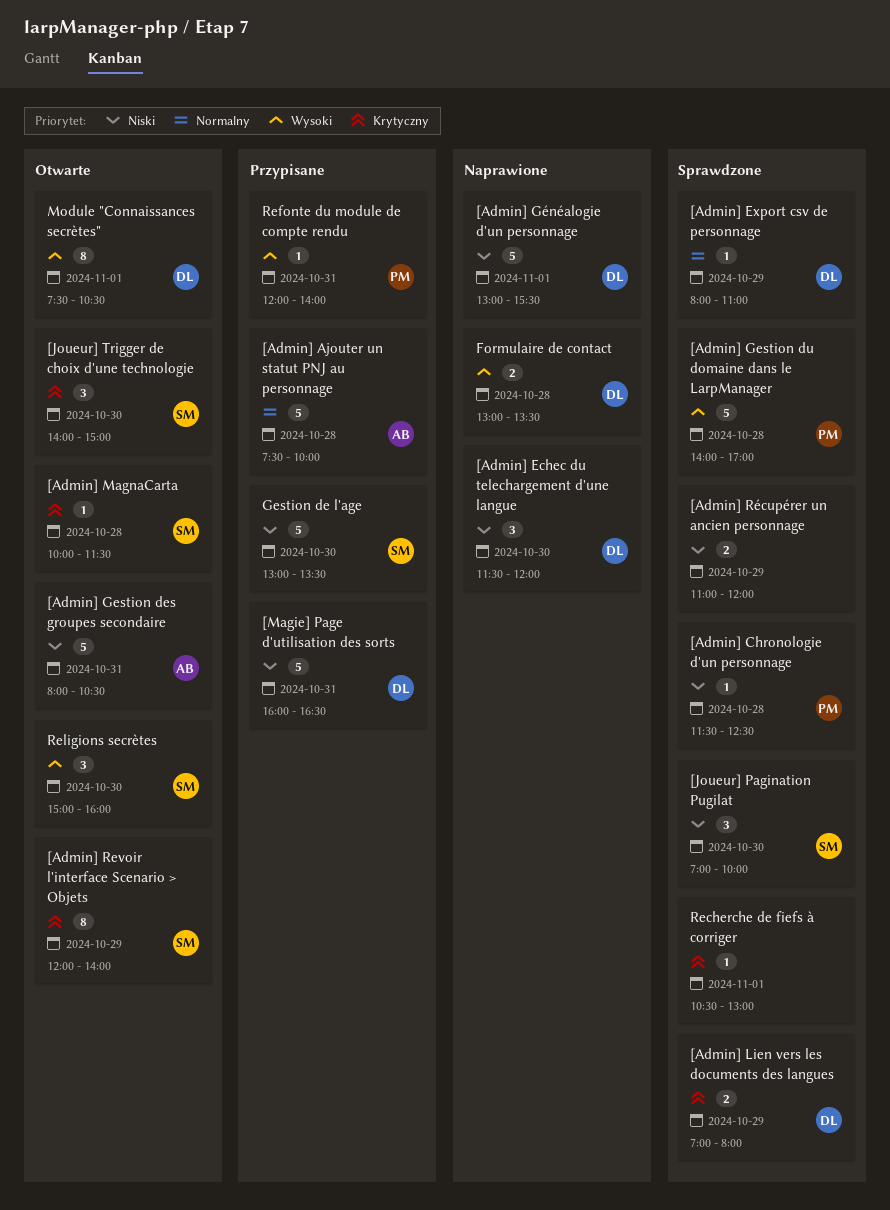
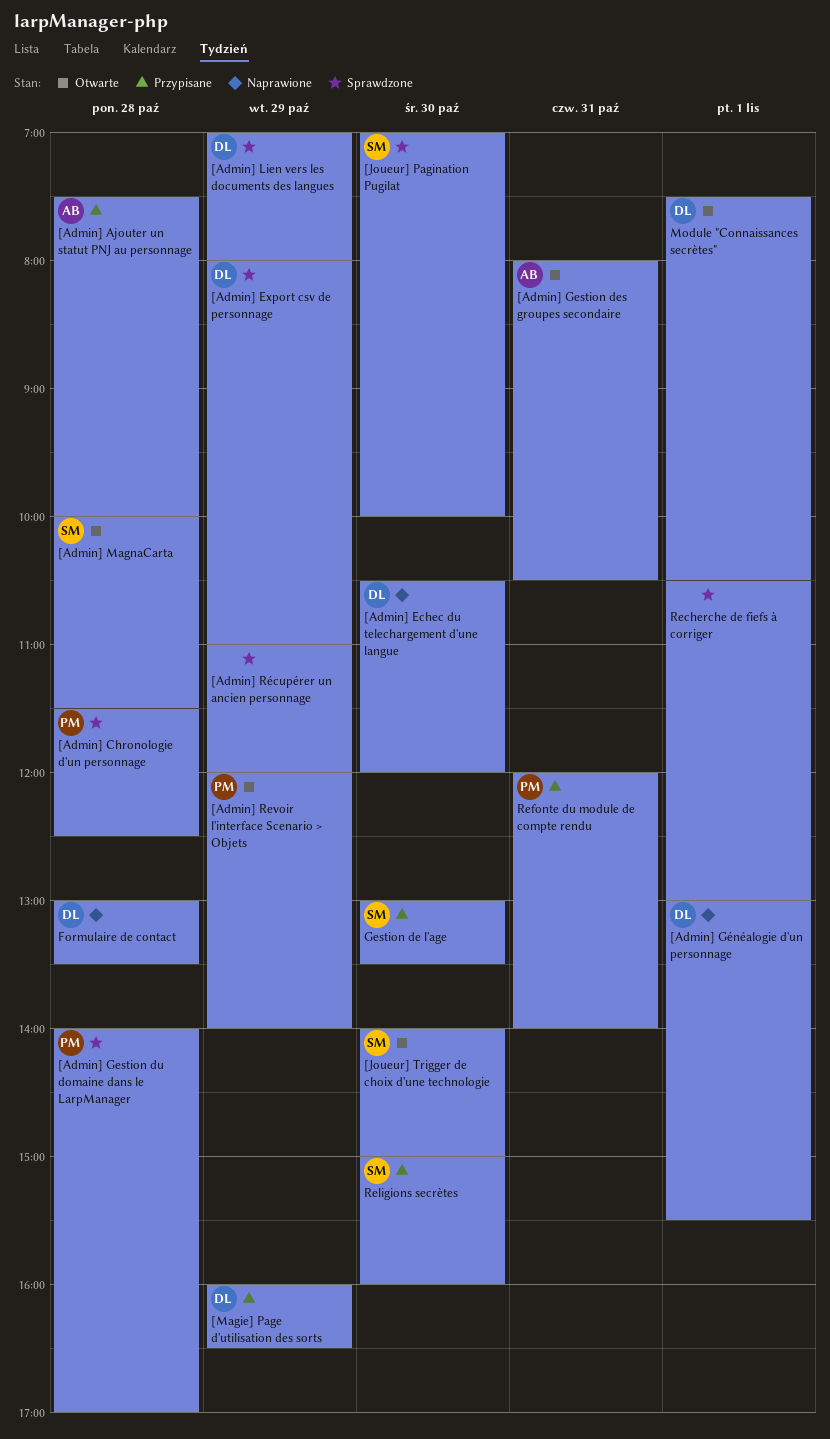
[Admin] Echec du telechargement d'une langue, begins: 11:30 -> 10:30
[Admin] Revoir l'interface Scenario > Objets, owner: SM -> PM
[Magie] Page d'utilisation des sorts, day: Oct 31 -> Oct 29
Religions secrètes, status: Otwarte -> Przypisane

